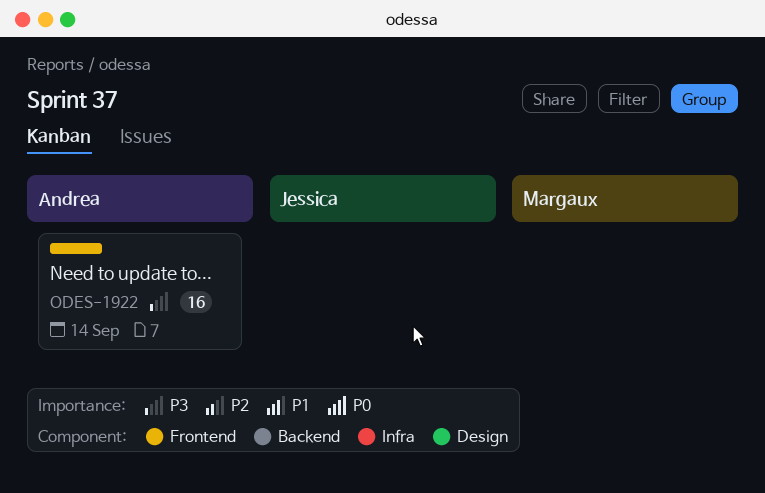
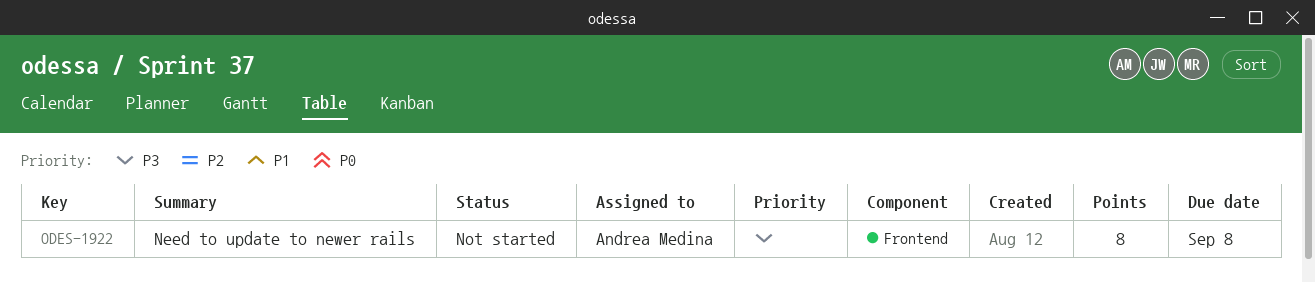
ODES-1922, estimate: 16 -> 8
ODES-1922, due: Sep 14 -> Sep 8

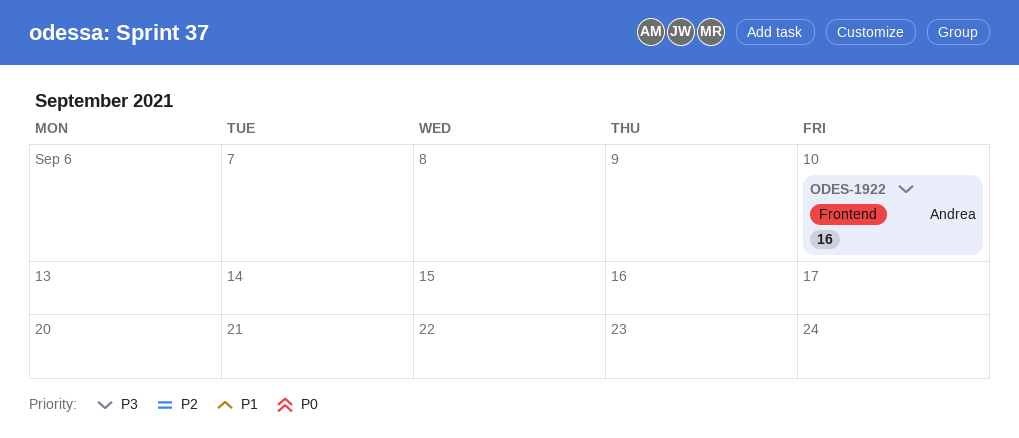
ODES-1922, estimate: 8 -> 16
ODES-1922, due: Sep 8 -> Sep 10

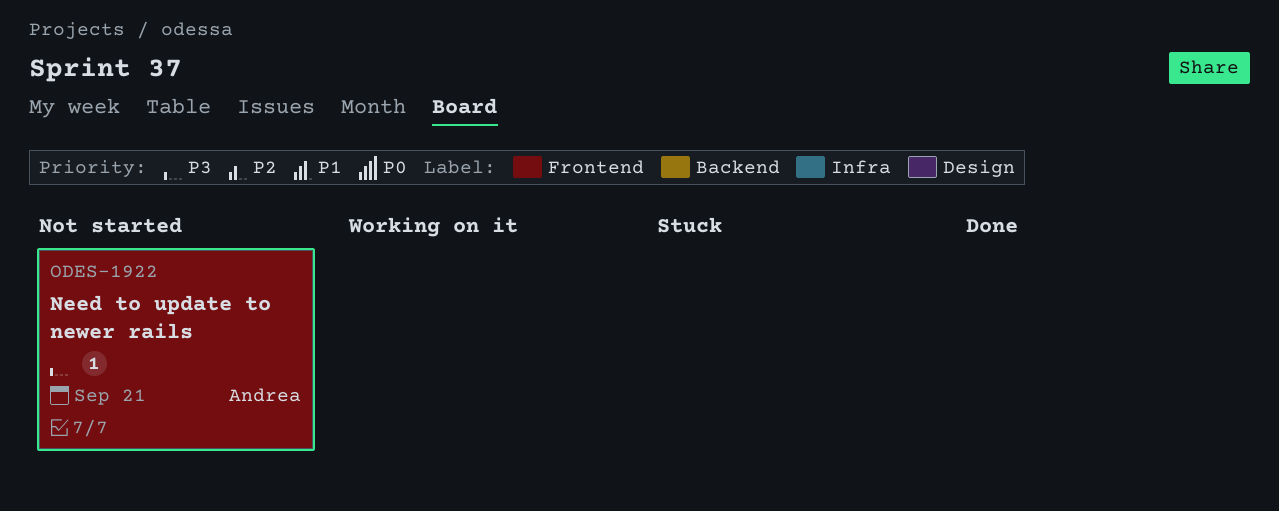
ODES-1922, estimate: 16 -> 1
ODES-1922, due: Sep 10 -> Sep 21

